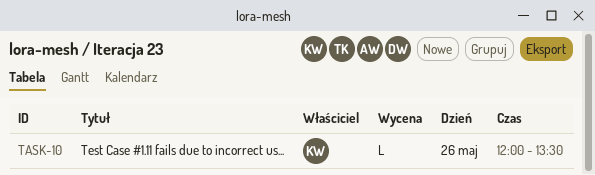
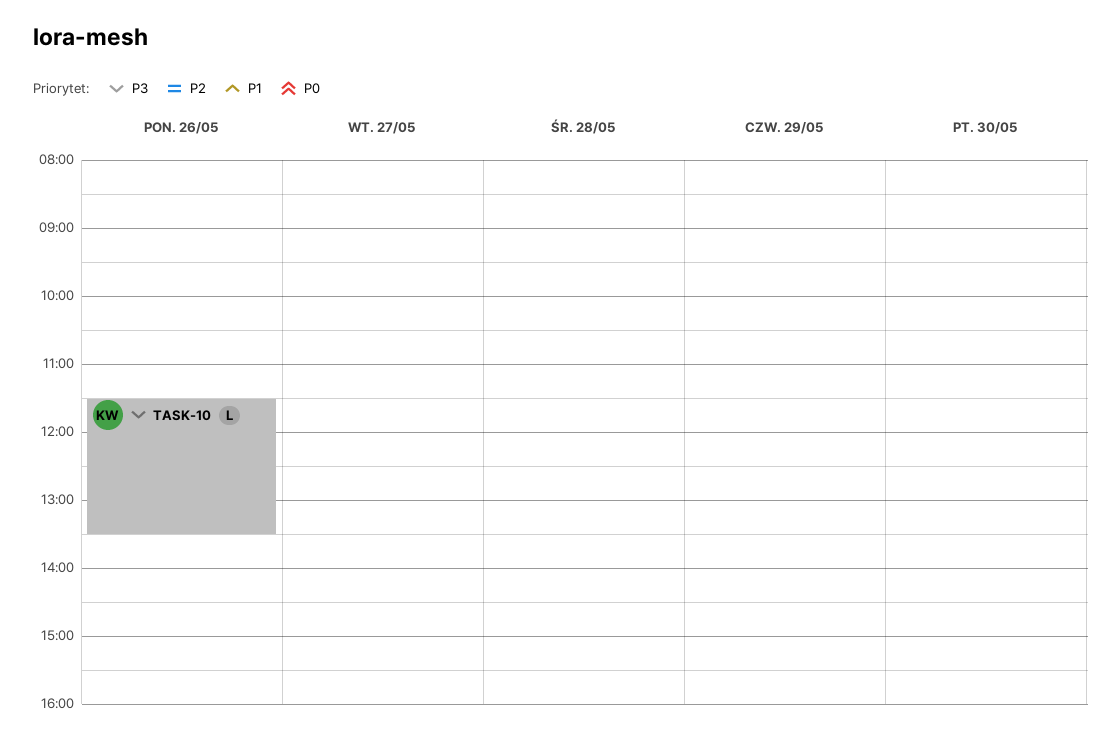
TASK-10, begins: 12:00 -> 11:30

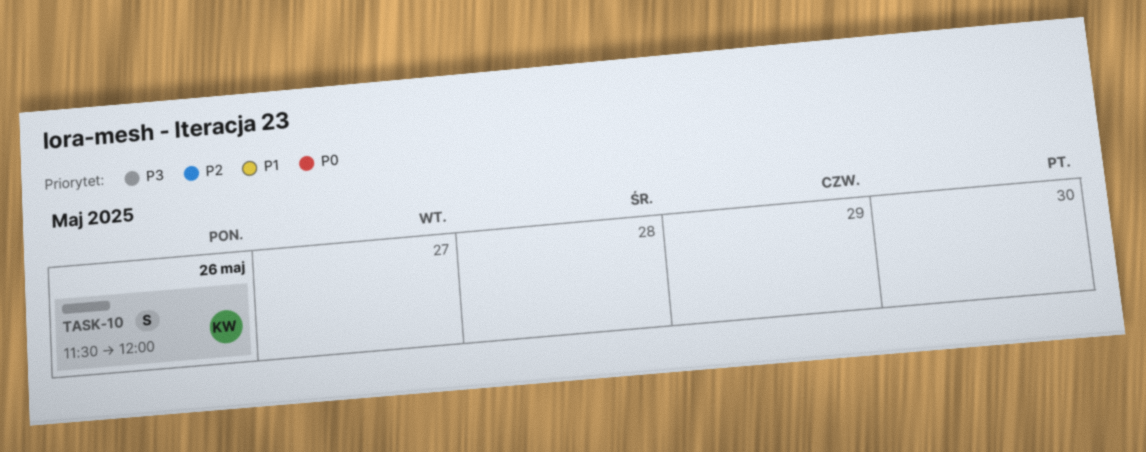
TASK-10, estimate: L -> S
TASK-10, ends: 13:30 -> 12:00

